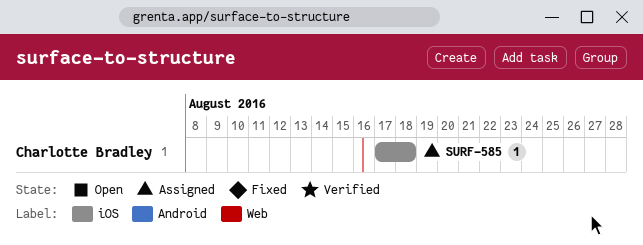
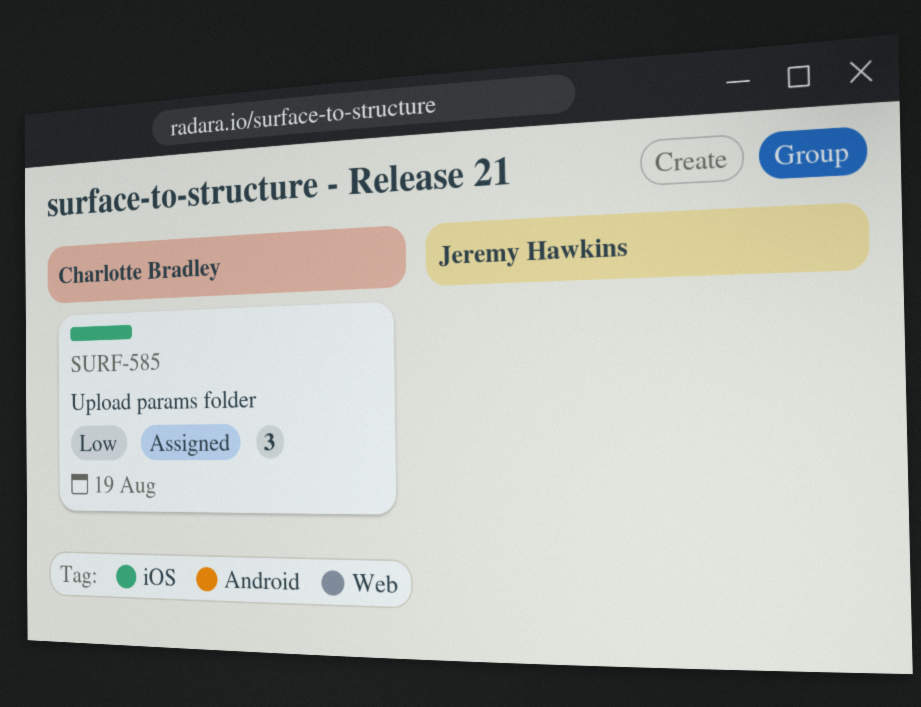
SURF-585, estimate: 1 -> 3
SURF-585, due: Aug 18 -> Aug 19

